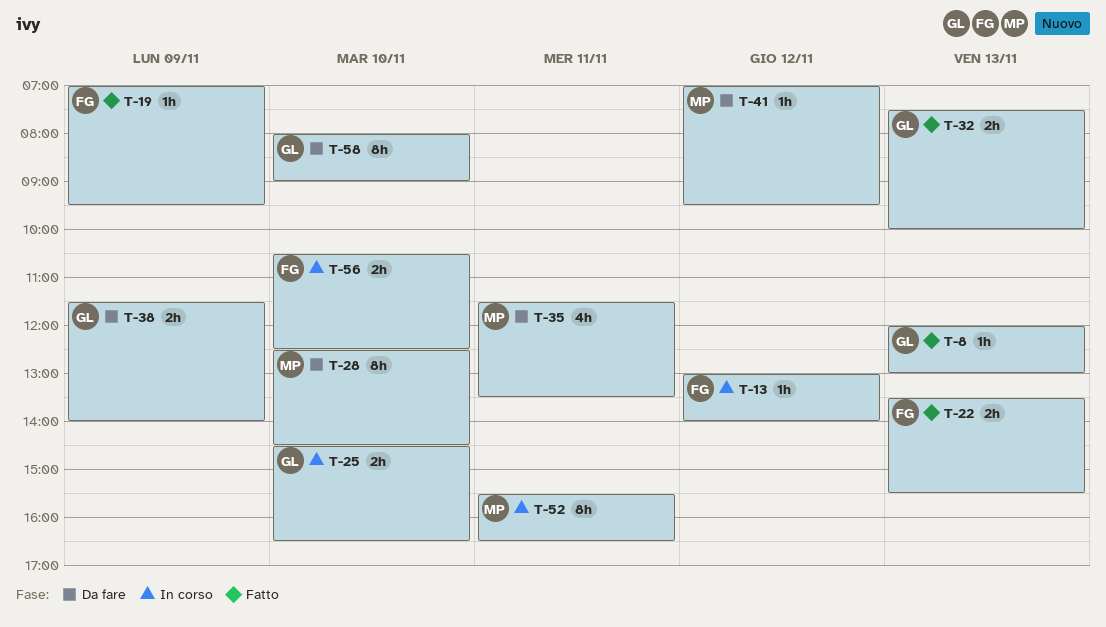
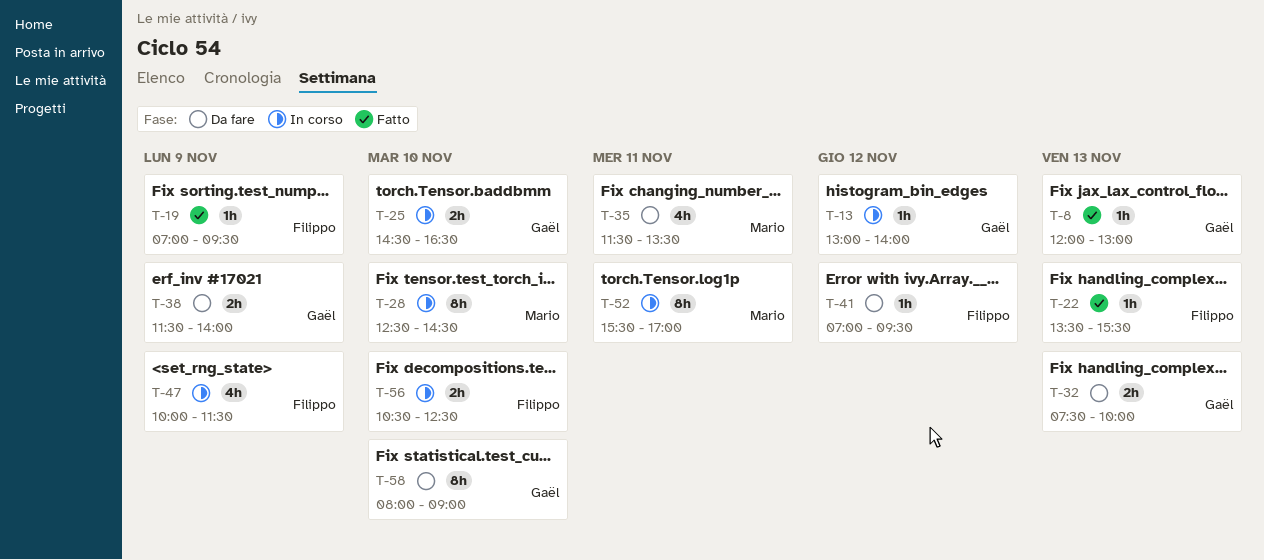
T-13, owner: Filippo -> Gaël
T-22, estimate: 2h -> 1h
T-28, status: Da fare -> In corso
T-32, status: Fatto -> Da fare
T-41, owner: Mario -> Filippo
T-47: none -> present
T-52, ends: 16:30 -> 17:00

